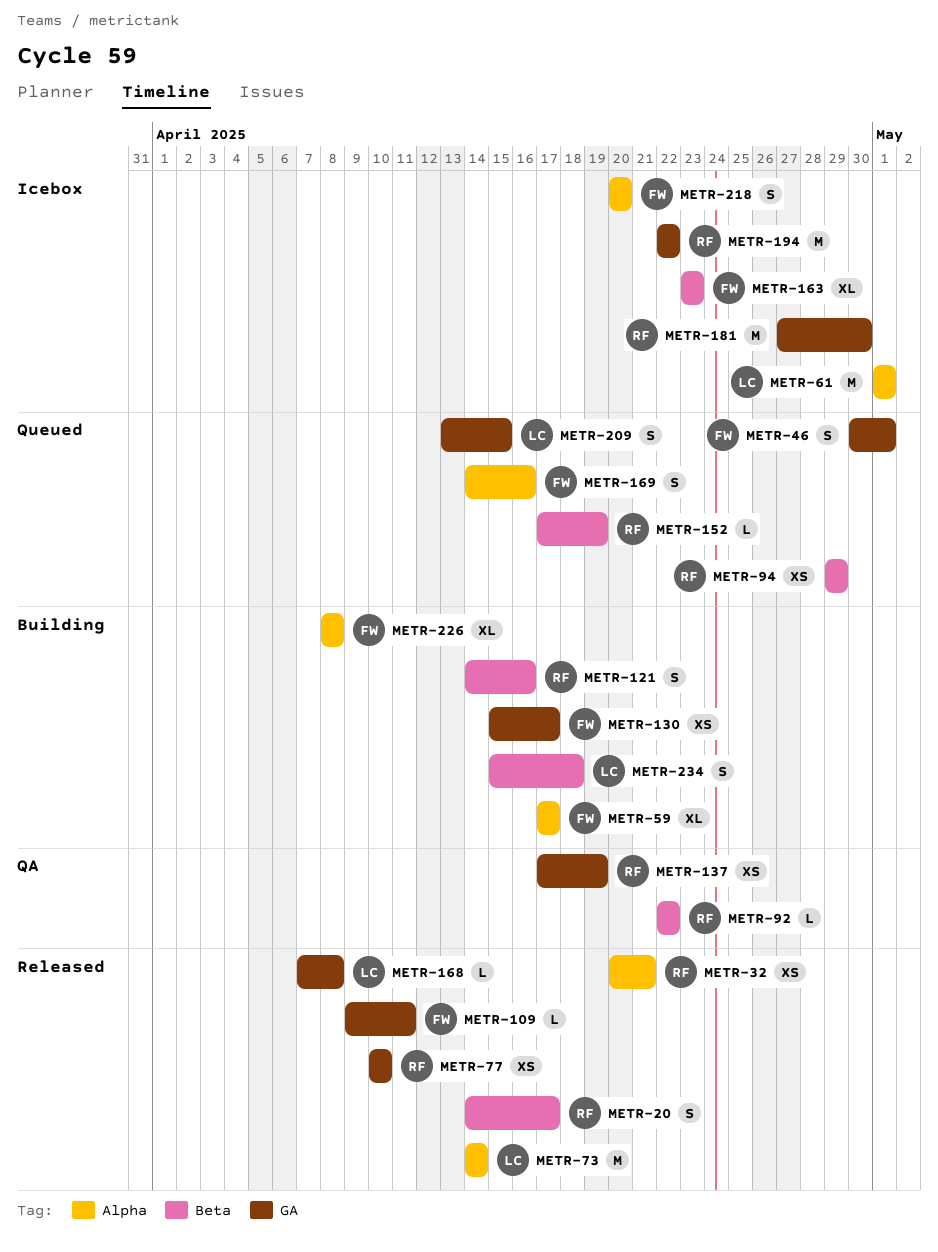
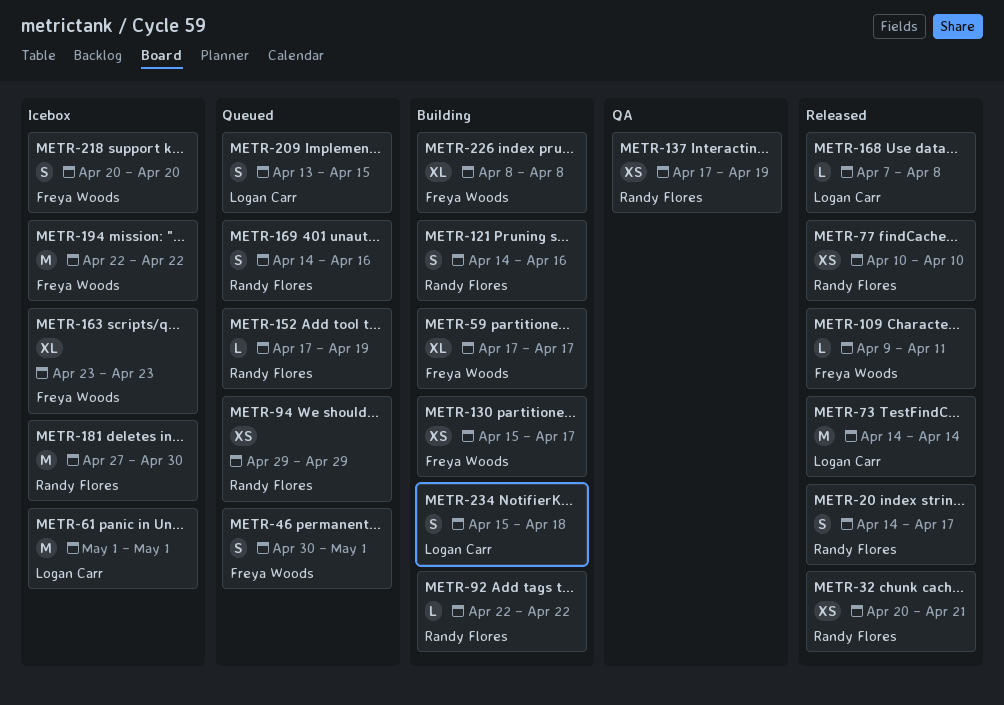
METR-92, status: QA -> Building
METR-169, owner: Freya Woods -> Randy Flores
METR-194, owner: Randy Flores -> Freya Woods

